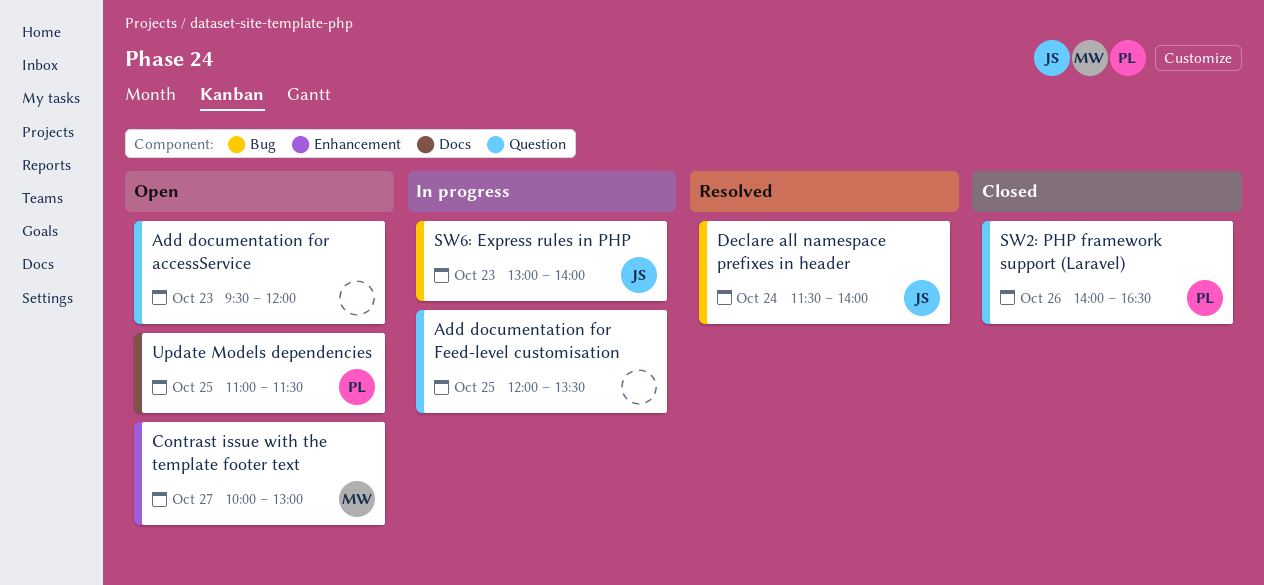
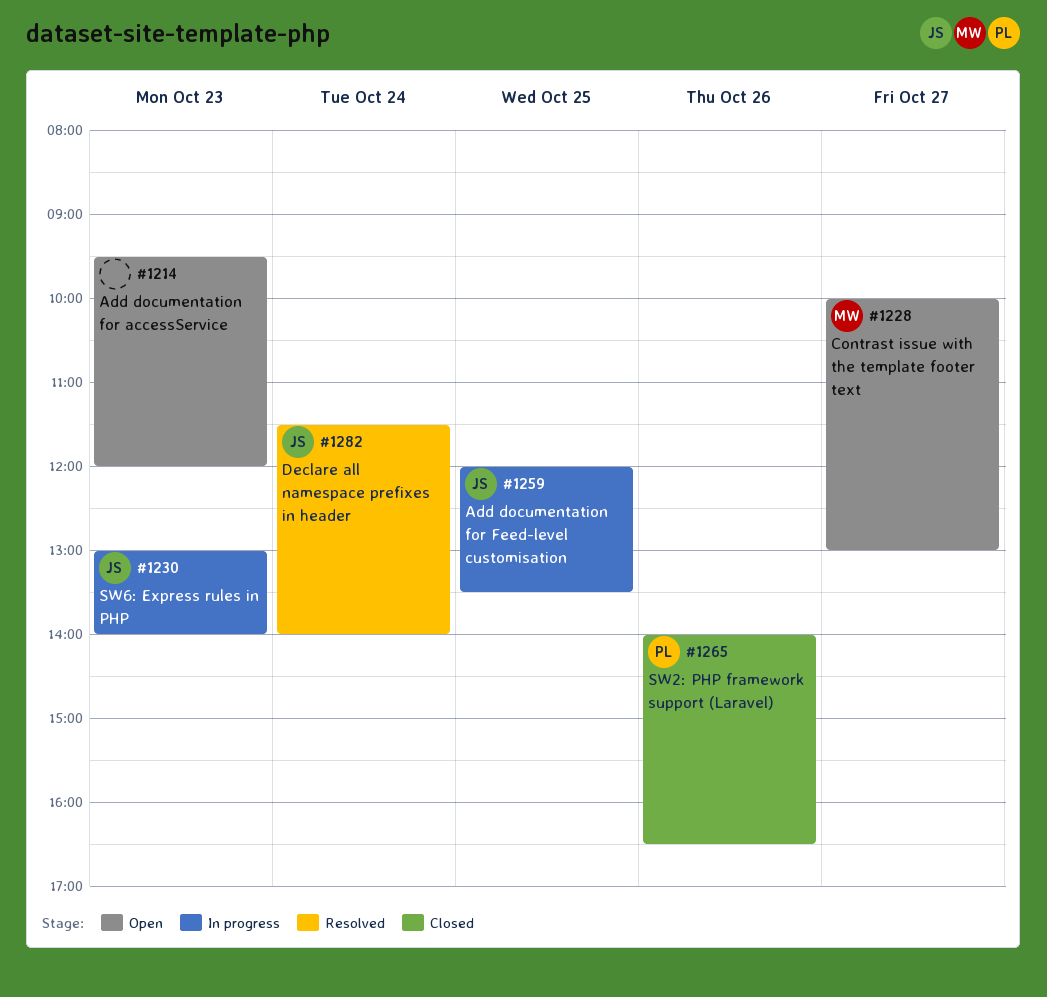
Add documentation for Feed-level customisation, owner: none -> JS
Update Models dependencies: present -> none

